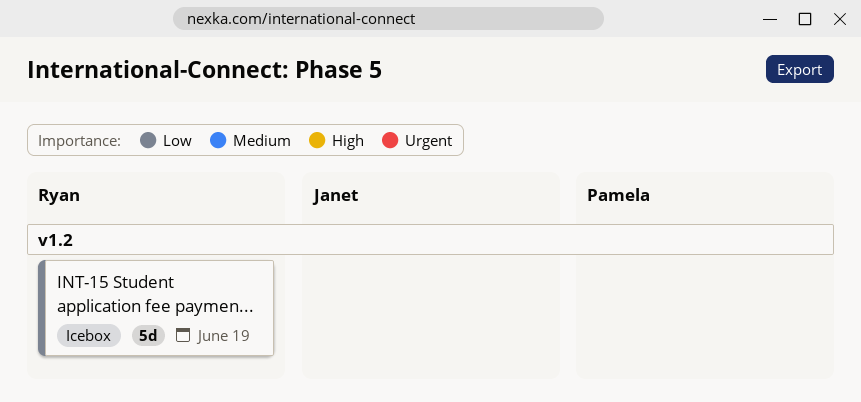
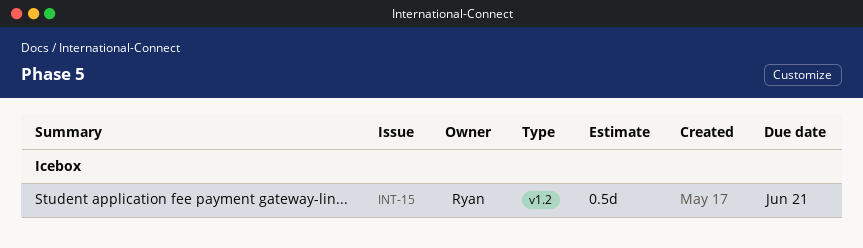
INT-15, estimate: 5d -> 0.5d
INT-15, due: Jun 19 -> Jun 21

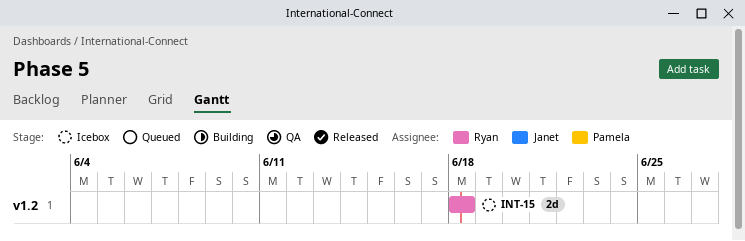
INT-15, estimate: 0.5d -> 2d
INT-15, due: Jun 21 -> Jun 18

